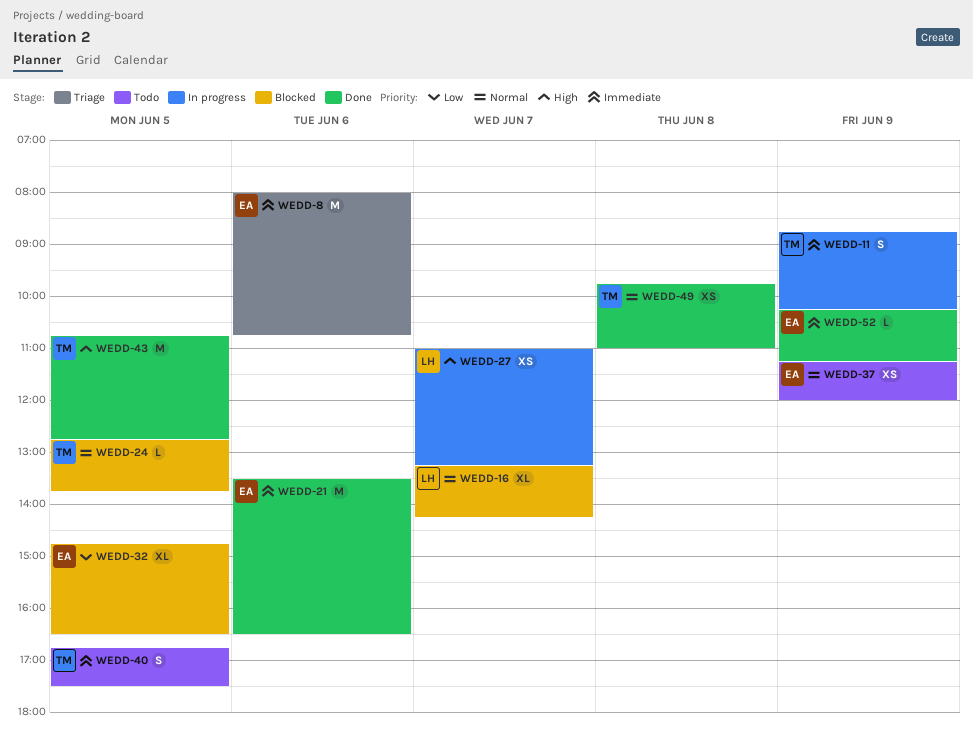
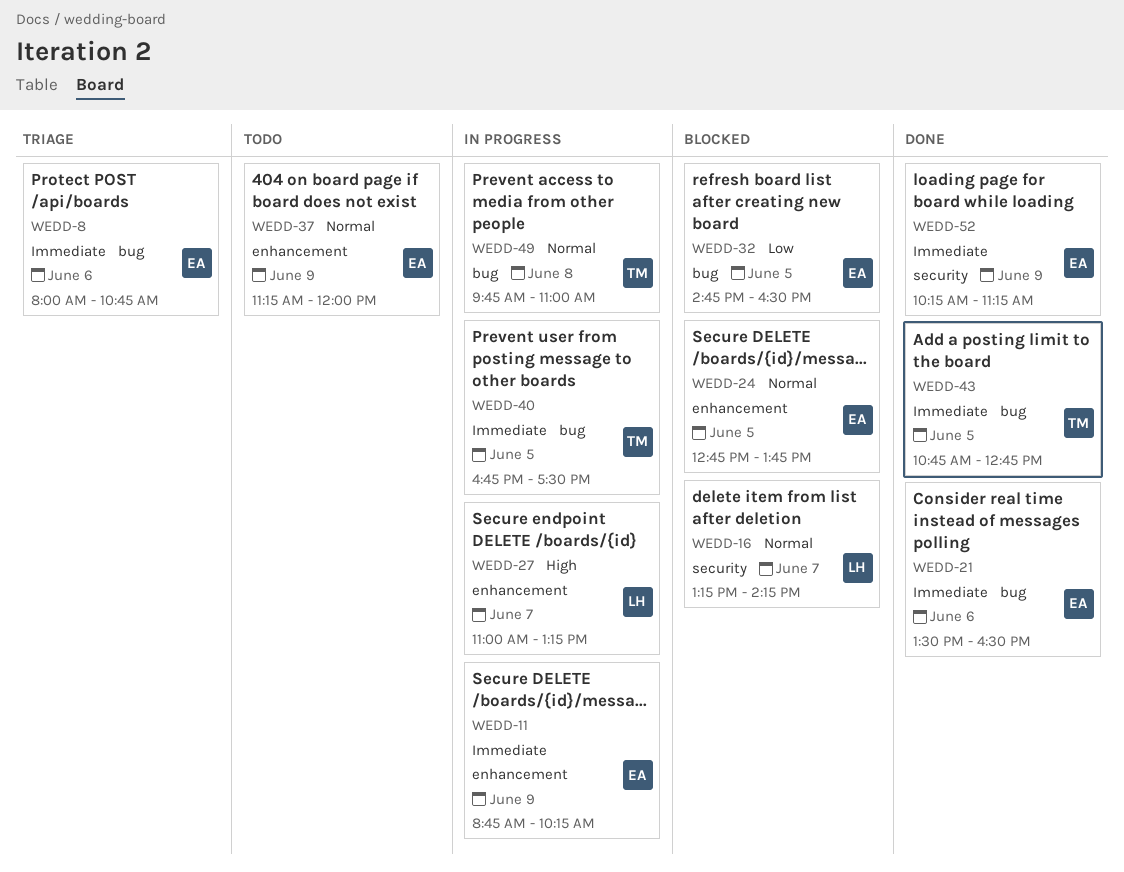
WEDD-11, owner: TM -> EA
WEDD-24, owner: TM -> EA
WEDD-40, status: Todo -> In progress
WEDD-43, priority: High -> Immediate
WEDD-49, status: Done -> In progress

